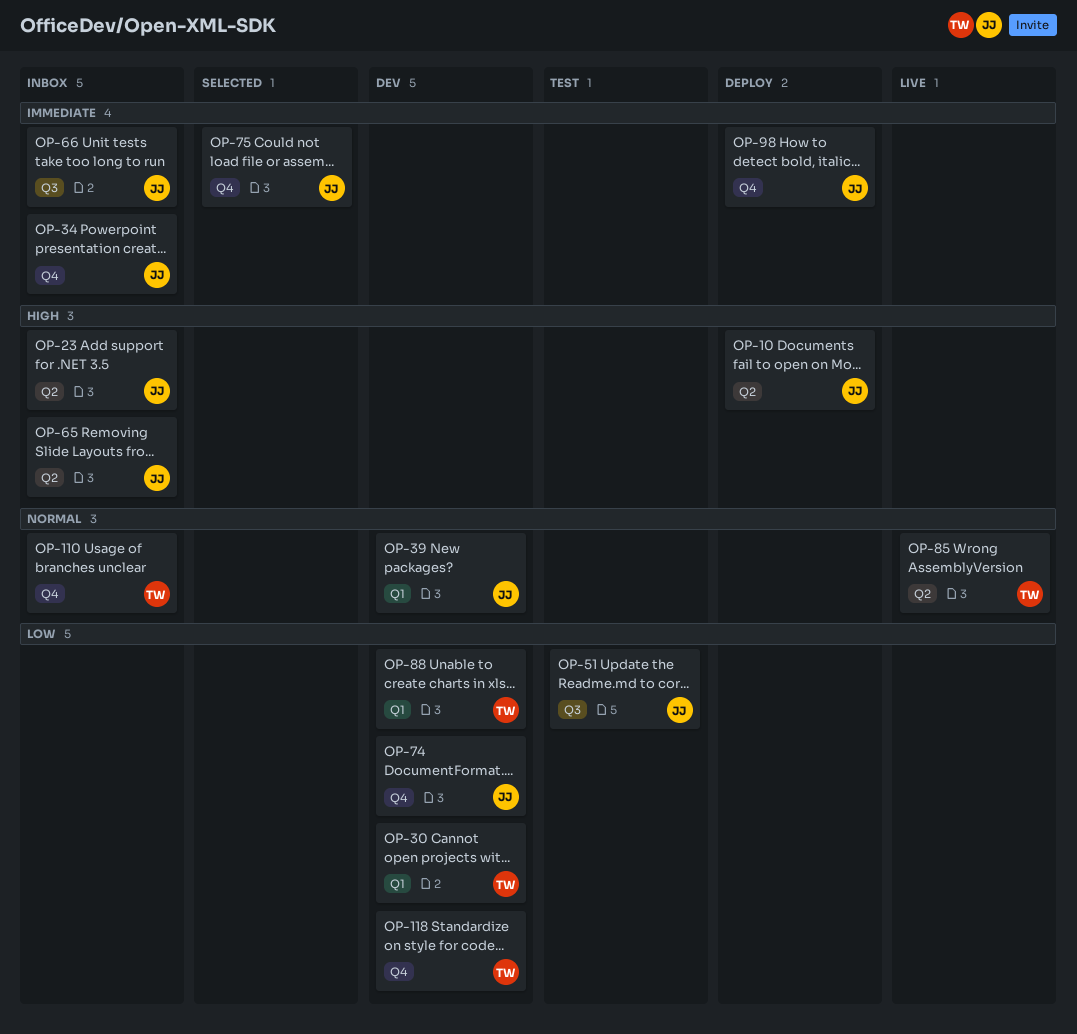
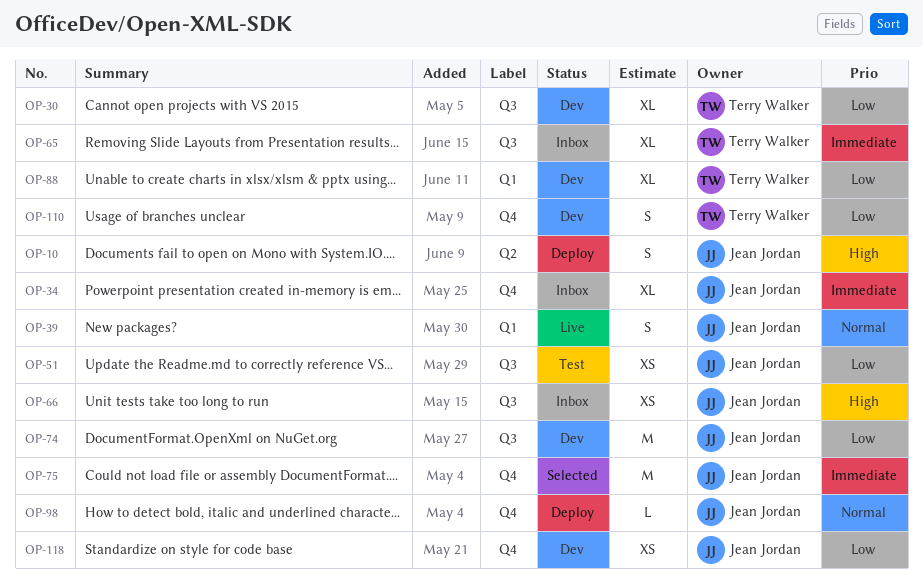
OP-23: present -> none
OP-30, label: Q1 -> Q3
OP-39, status: Dev -> Live
OP-65, owner: Jean Jordan -> Terry Walker
OP-65, priority: High -> Immediate
OP-65, label: Q2 -> Q3
OP-66, priority: Immediate -> High
OP-74, label: Q4 -> Q3
OP-85: present -> none
OP-98, priority: Immediate -> Normal
OP-110, status: Inbox -> Dev
OP-110, priority: Normal -> Low
OP-118, owner: Terry Walker -> Jean Jordan

